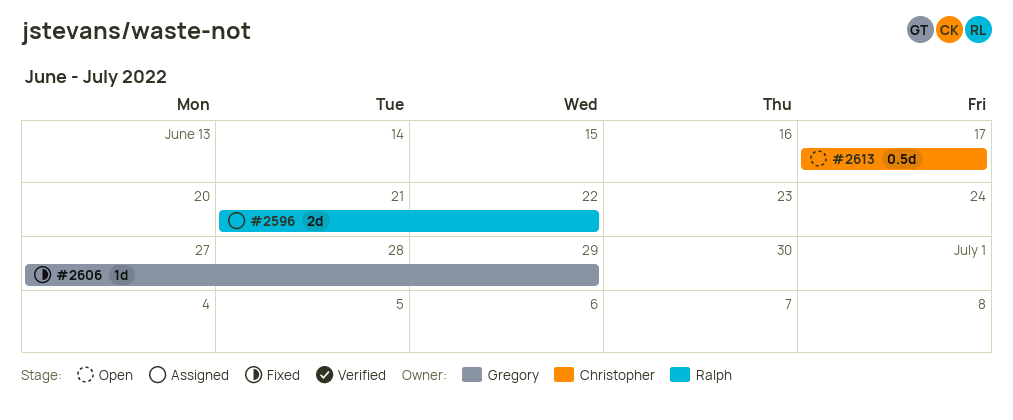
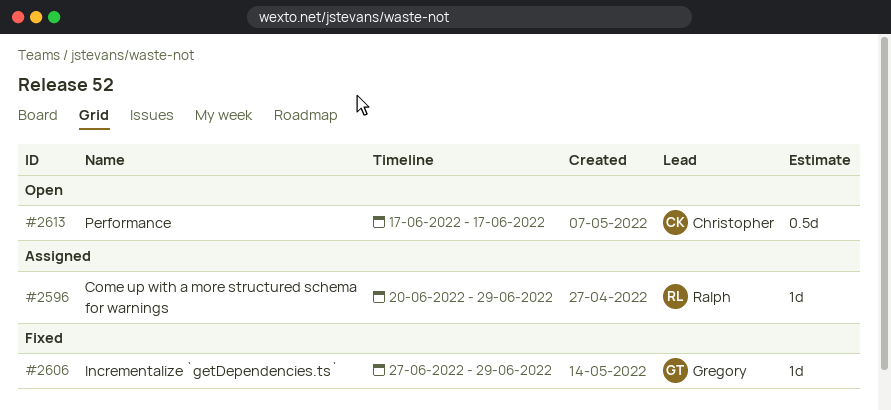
#2596, estimate: 2d -> 1d
#2596, start: Jun 21 -> Jun 20
#2596, due: Jun 22 -> Jun 29

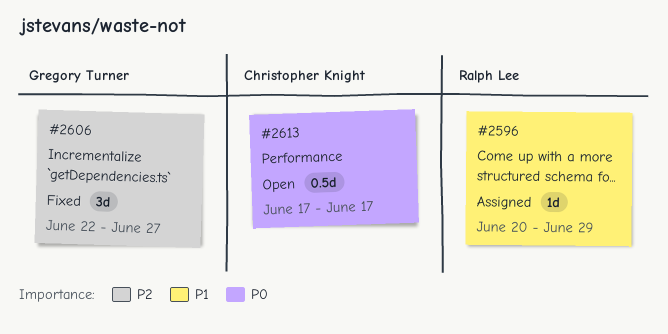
#2606, estimate: 1d -> 3d
#2606, start: Jun 27 -> Jun 22
#2606, due: Jun 29 -> Jun 27

